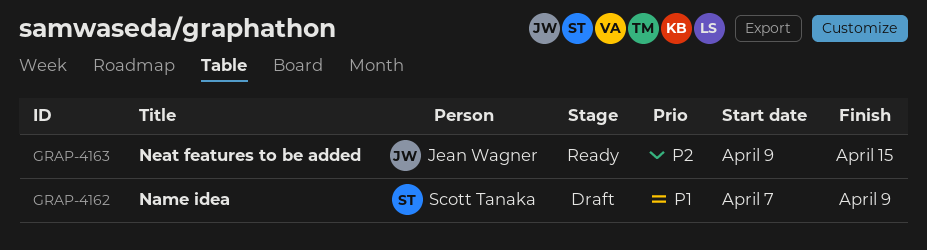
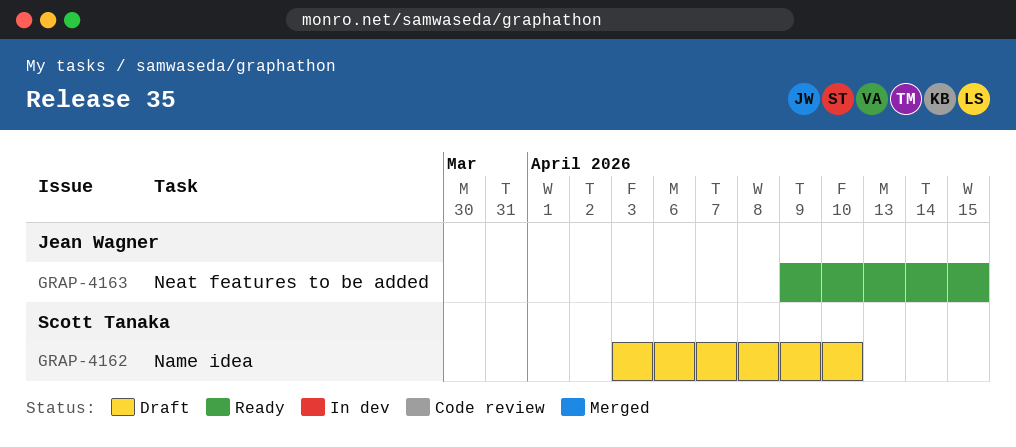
GRAP-4162, start: Apr 7 -> Apr 3
GRAP-4162, due: Apr 9 -> Apr 10

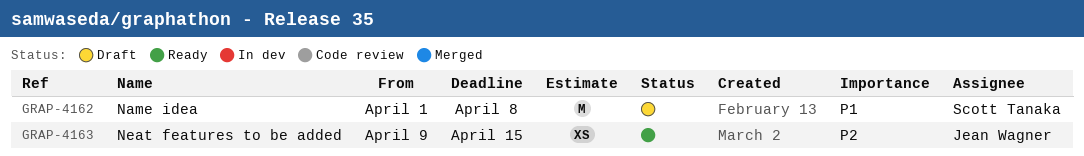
GRAP-4162, start: Apr 3 -> Apr 1
GRAP-4162, due: Apr 10 -> Apr 8

